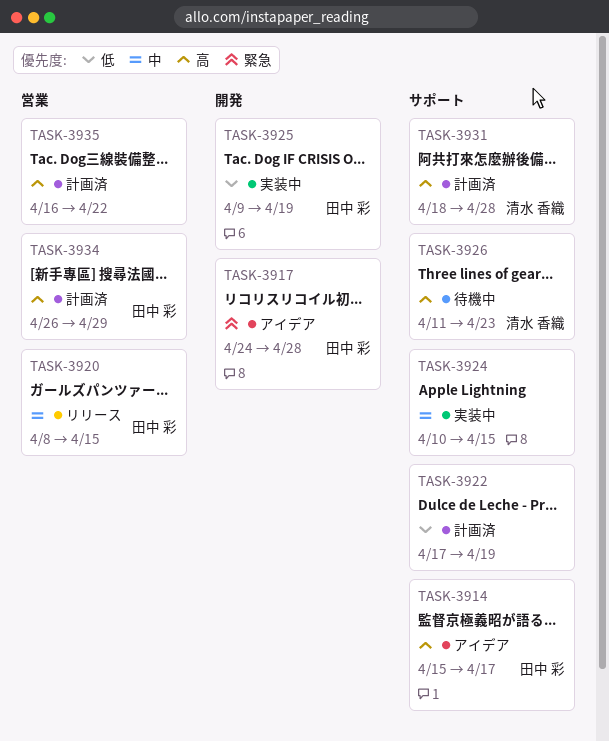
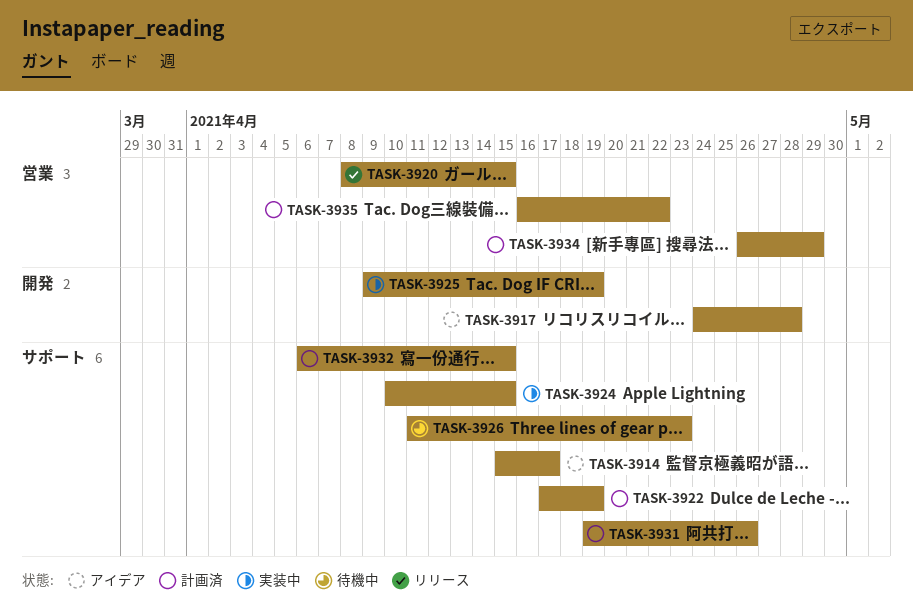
TASK-3931, start: Apr 18 -> Apr 19
TASK-3931, due: Apr 28 -> Apr 26
TASK-3932: none -> present

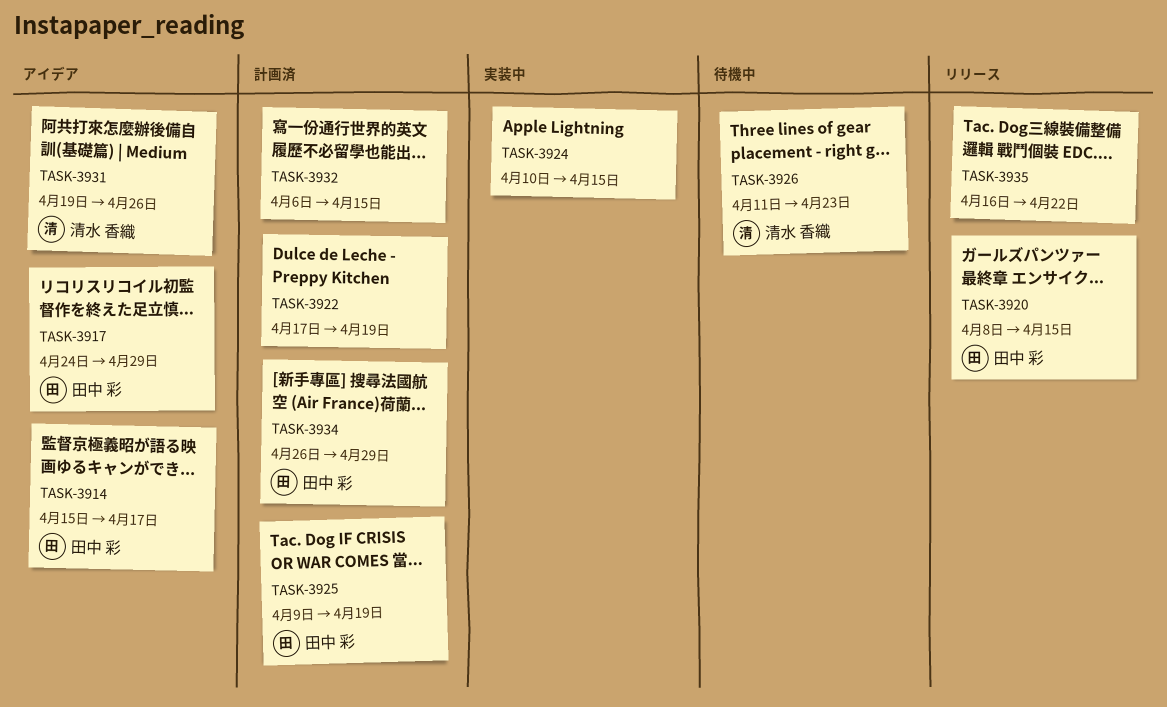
TASK-3917, due: Apr 28 -> Apr 29
TASK-3925, status: 実装中 -> 計画済
TASK-3931, status: 計画済 -> アイデア
TASK-3935, status: 計画済 -> リリース

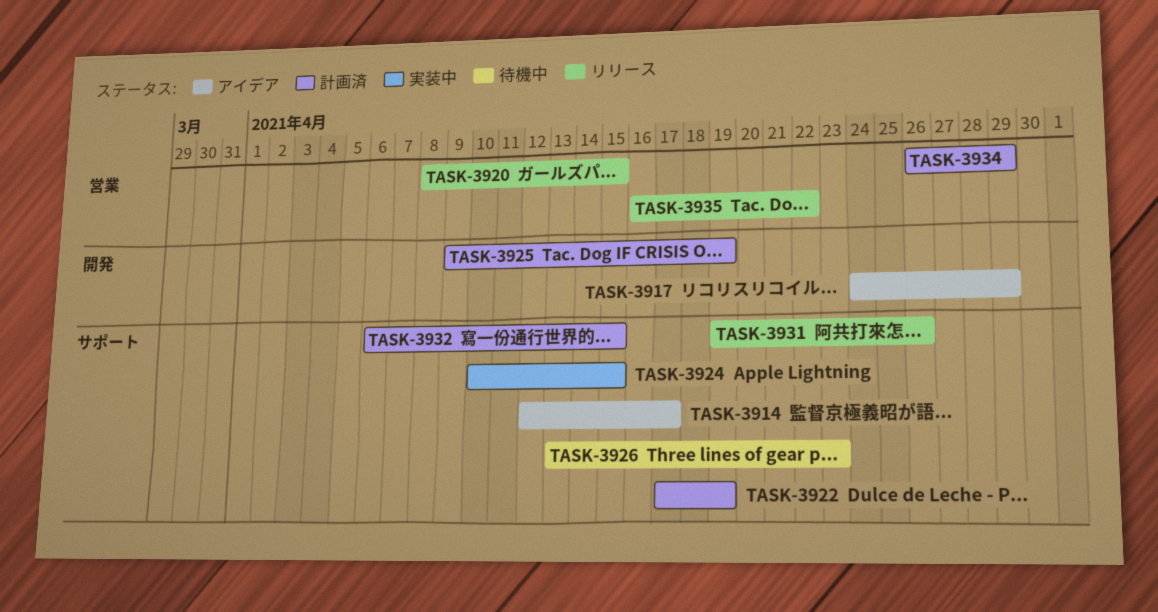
TASK-3914, start: Apr 15 -> Apr 12
TASK-3926, start: Apr 11 -> Apr 13
TASK-3931, status: アイデア -> リリース

